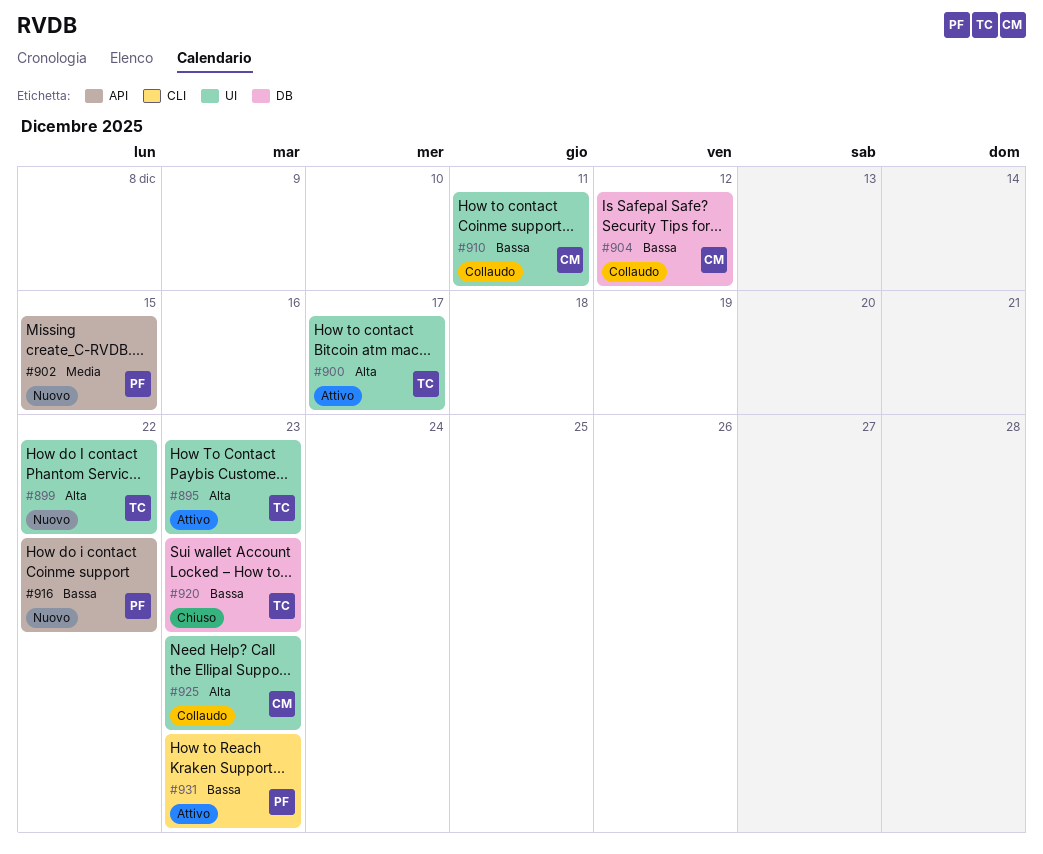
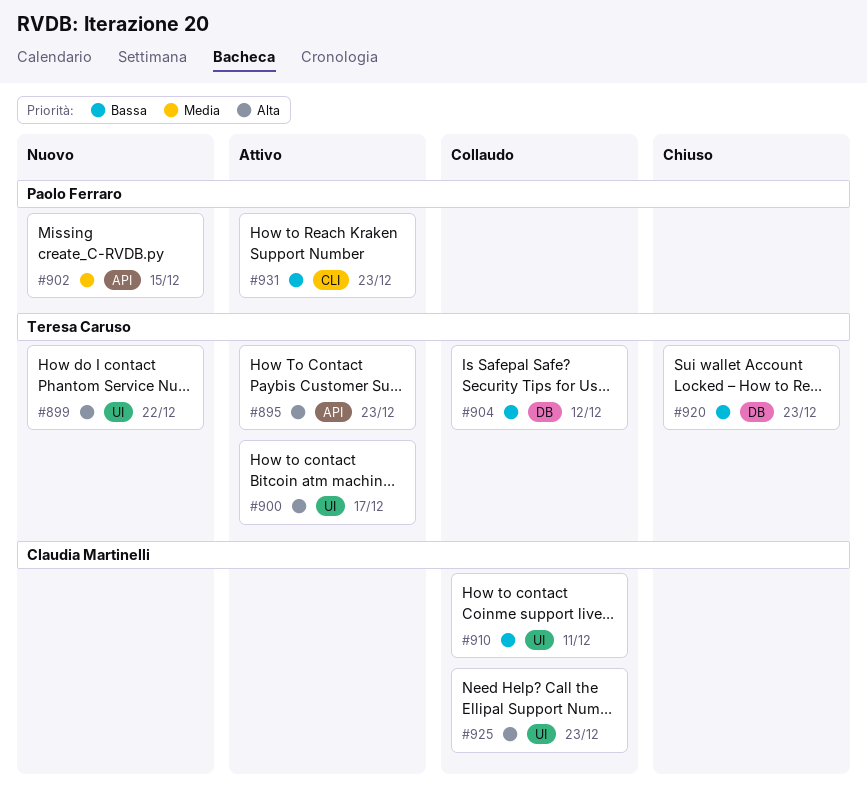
#895, label: UI -> API
#904, owner: Claudia Martinelli -> Teresa Caruso
#916: present -> none

